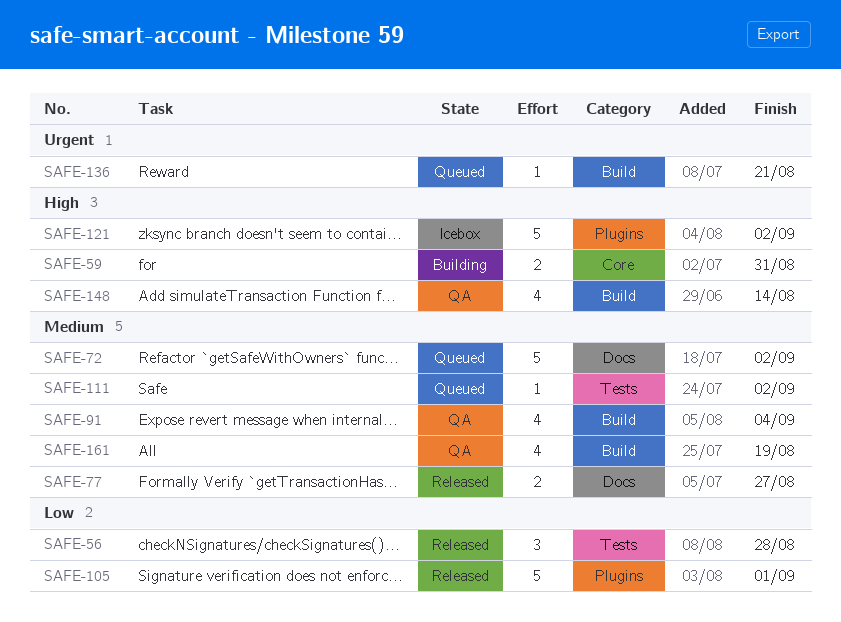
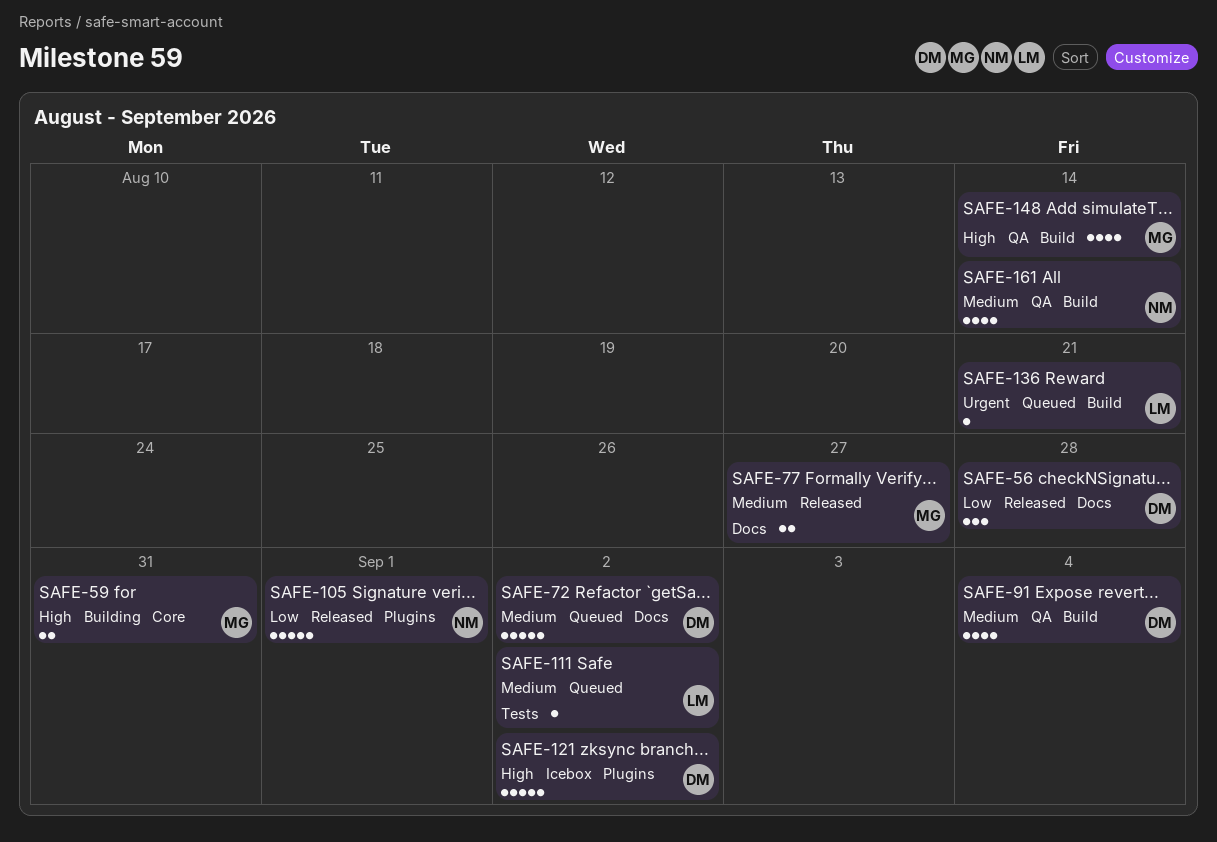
SAFE-56, label: Tests -> Docs
SAFE-161, due: Aug 19 -> Aug 14

